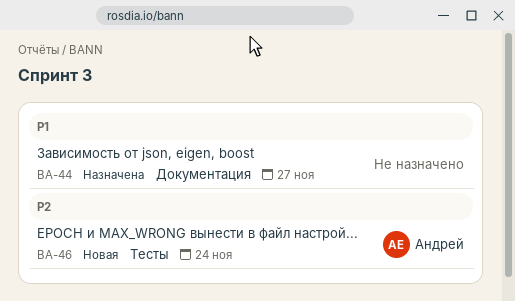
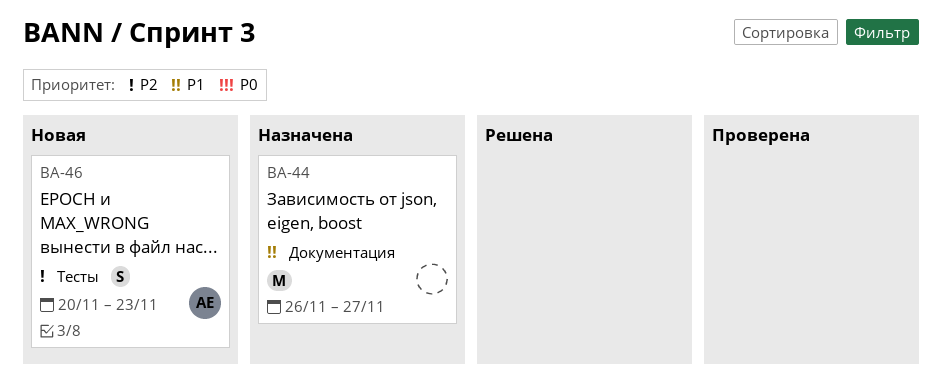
BA-46, due: Nov 24 -> Nov 23

